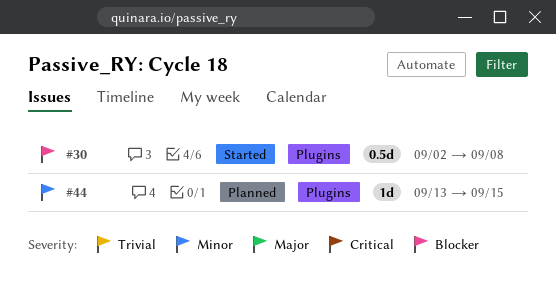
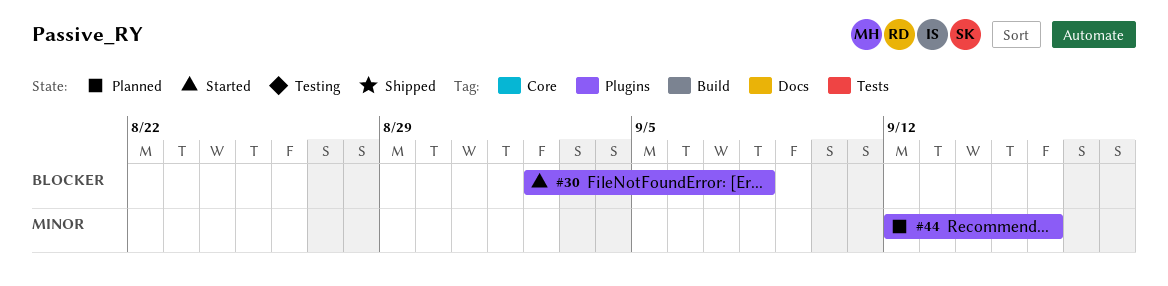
#44, start: Sep 13 -> Sep 12
#44, due: Sep 15 -> Sep 16

